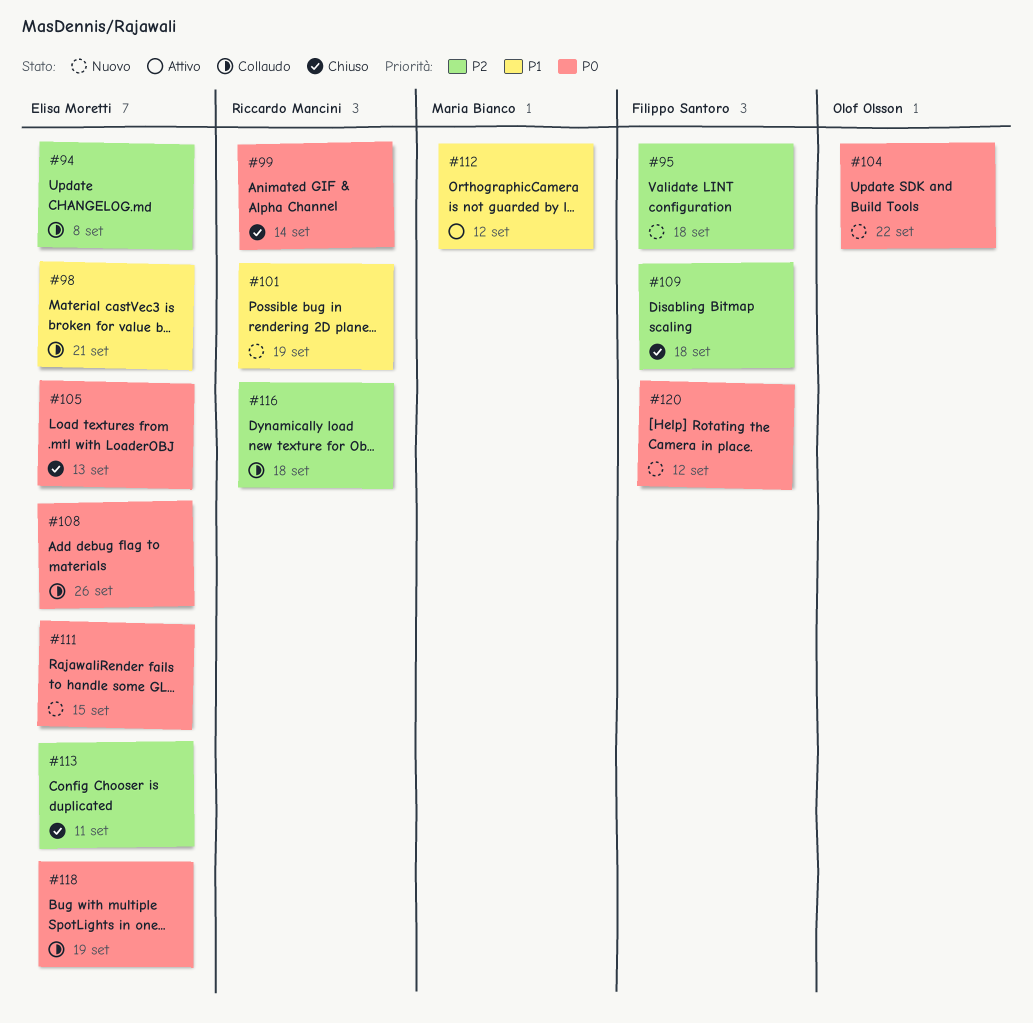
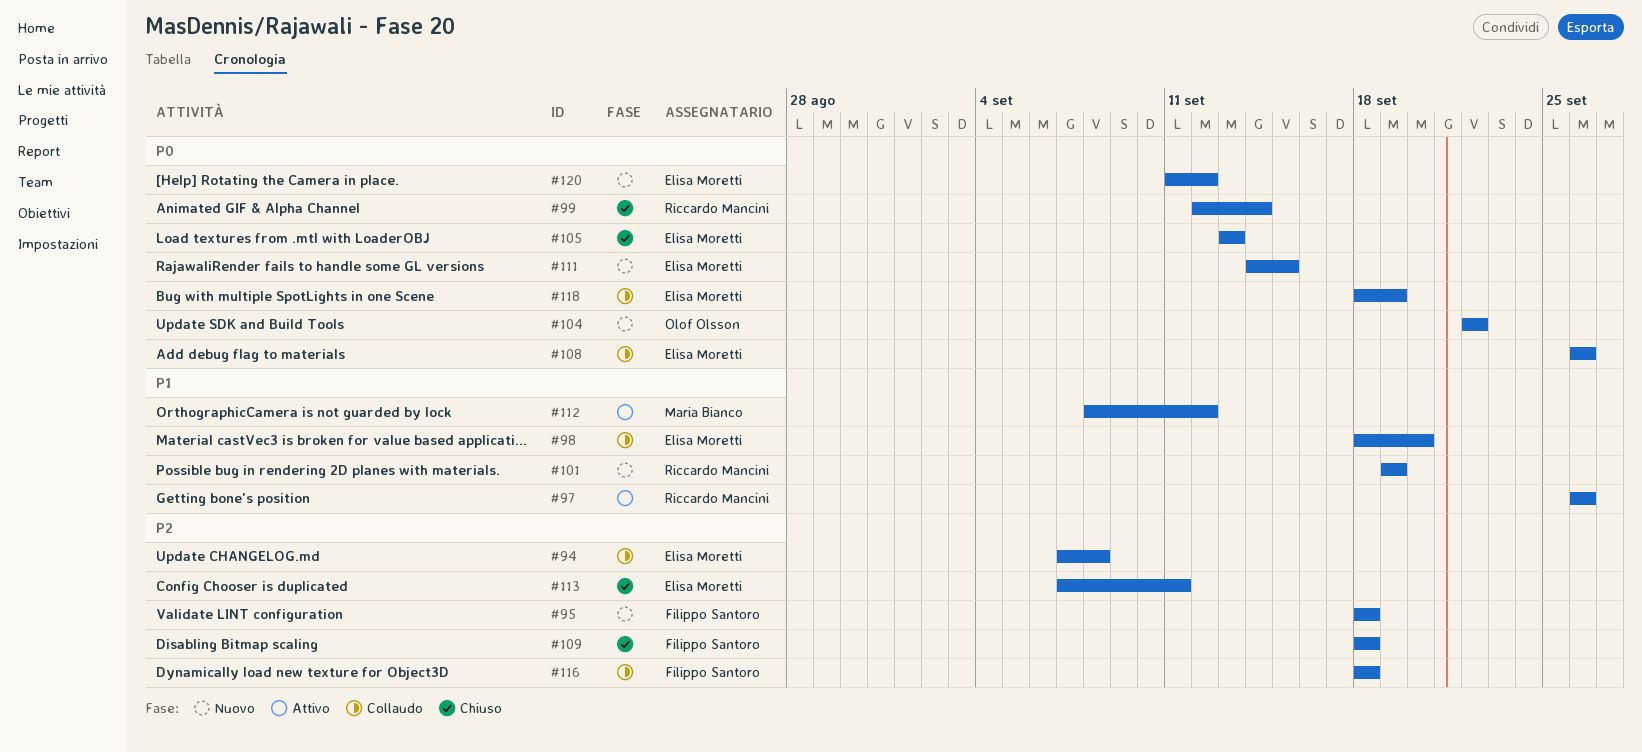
#97: none -> present
#98, due: Sep 21 -> Sep 20
#116, owner: Riccardo Mancini -> Filippo Santoro
#120, owner: Filippo Santoro -> Elisa Moretti

